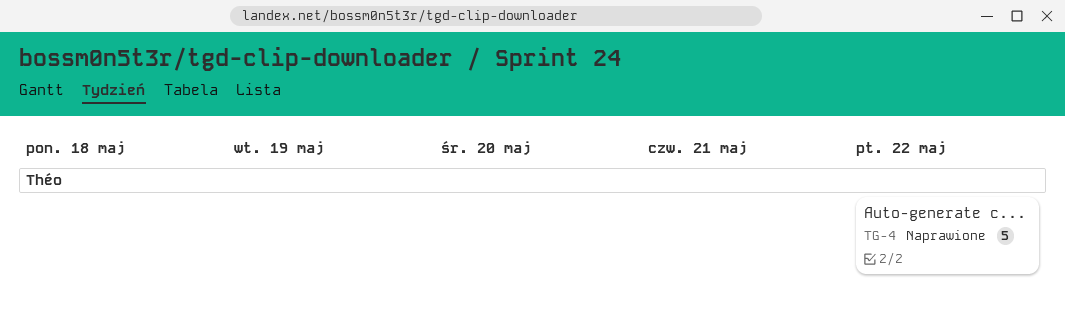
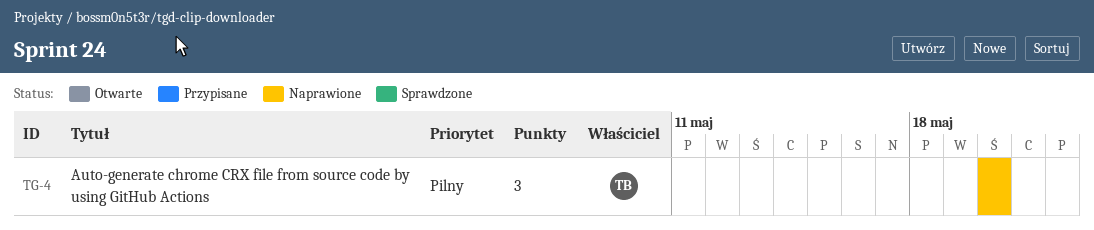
TG-4, estimate: 5 -> 3
TG-4, due: May 22 -> May 20

